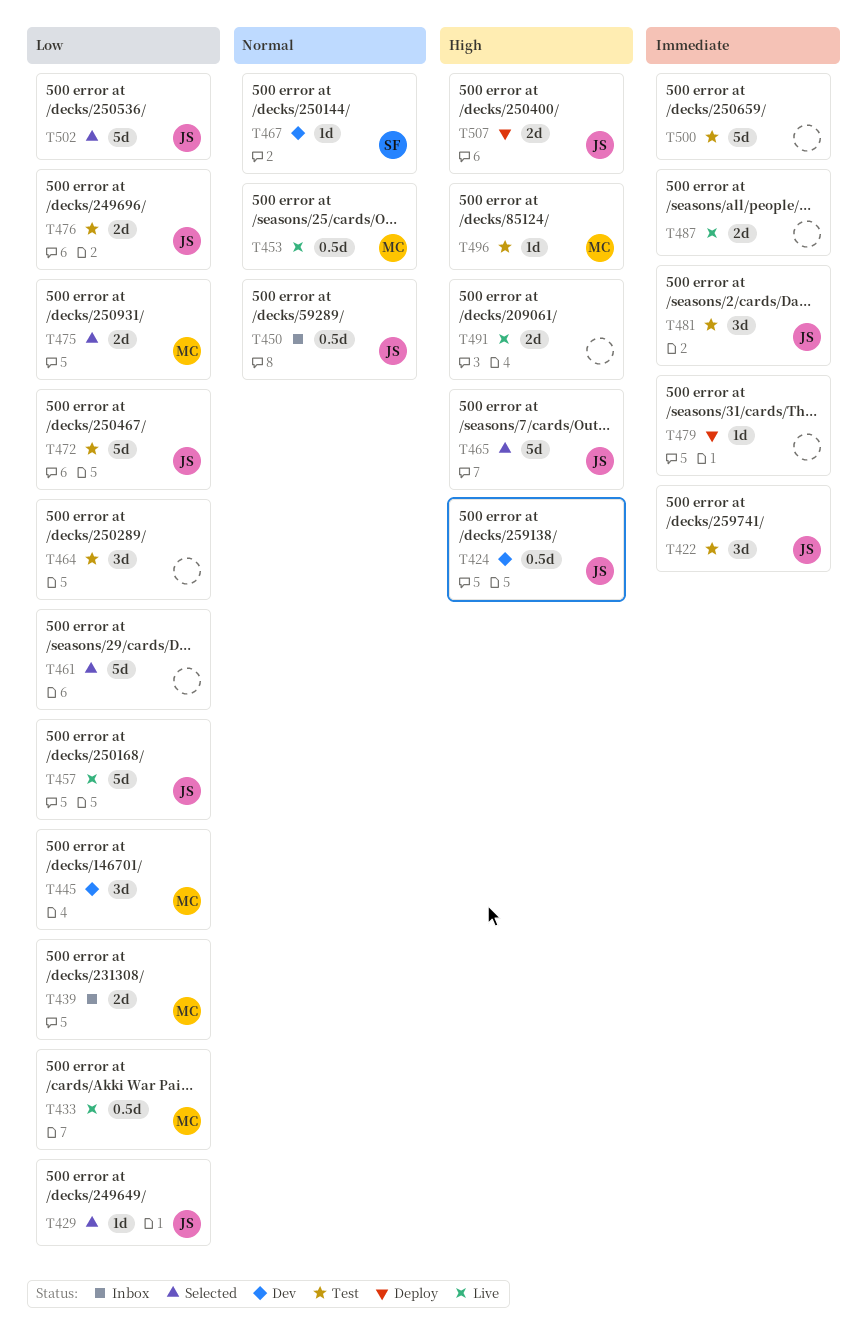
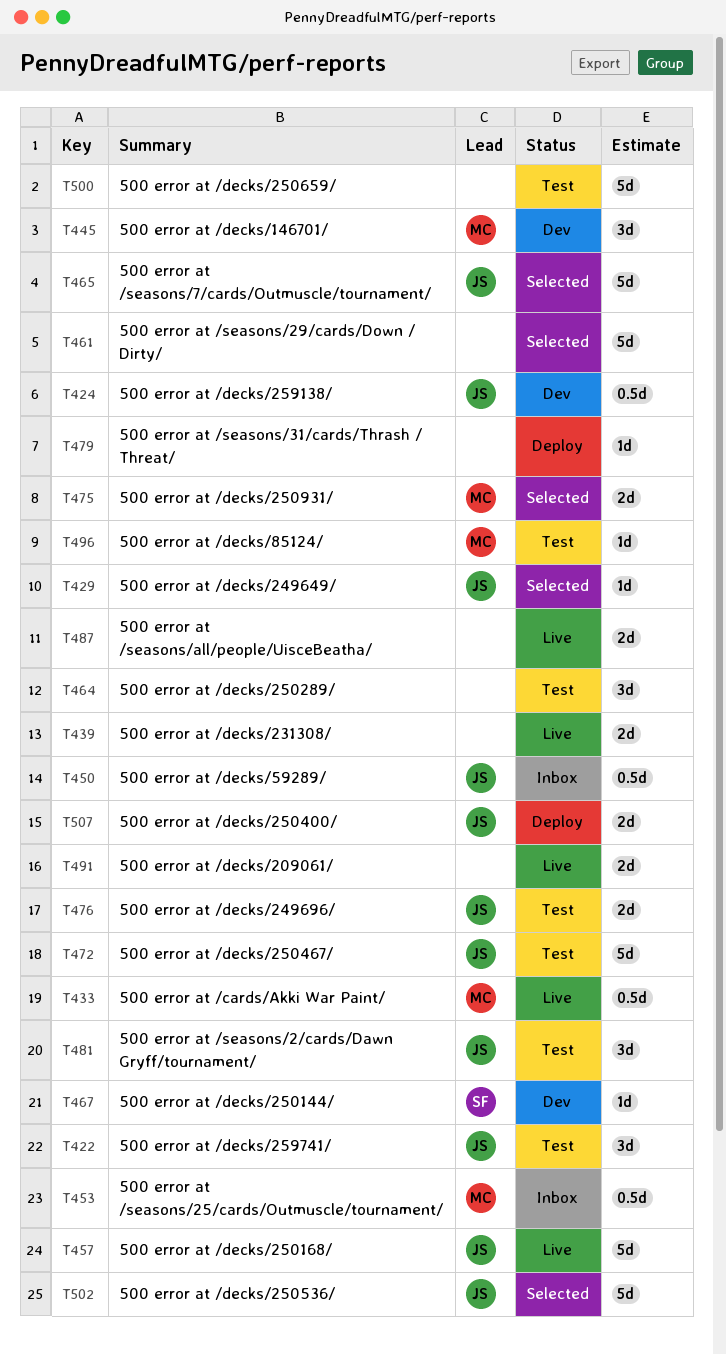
T439, status: Inbox -> Live
T439, owner: MC -> none
T453, status: Live -> Inbox

